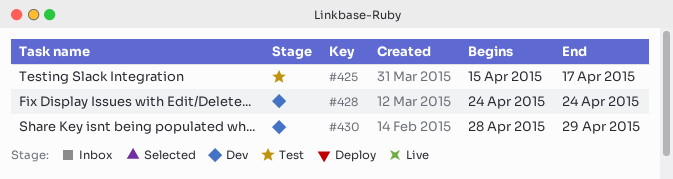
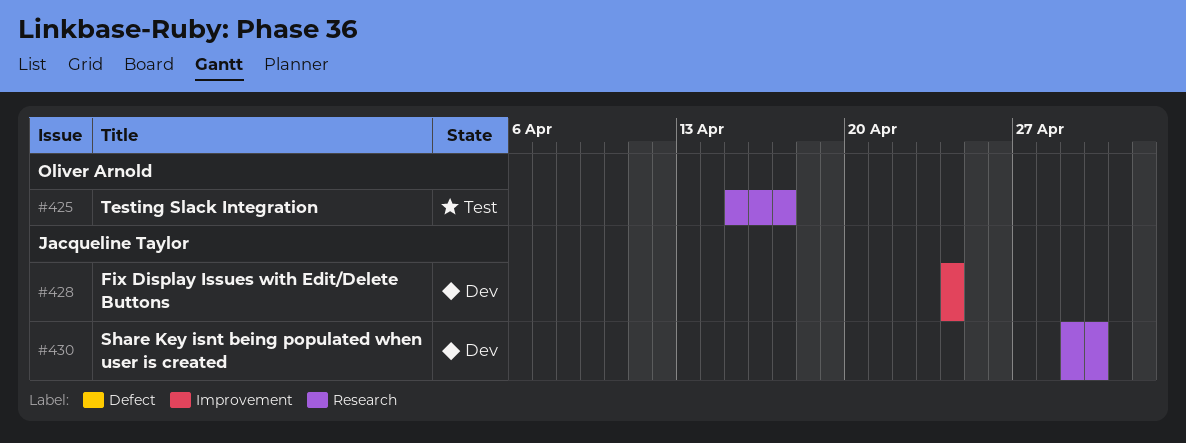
#430, start: Apr 28 -> Apr 29
#430, due: Apr 29 -> Apr 30

